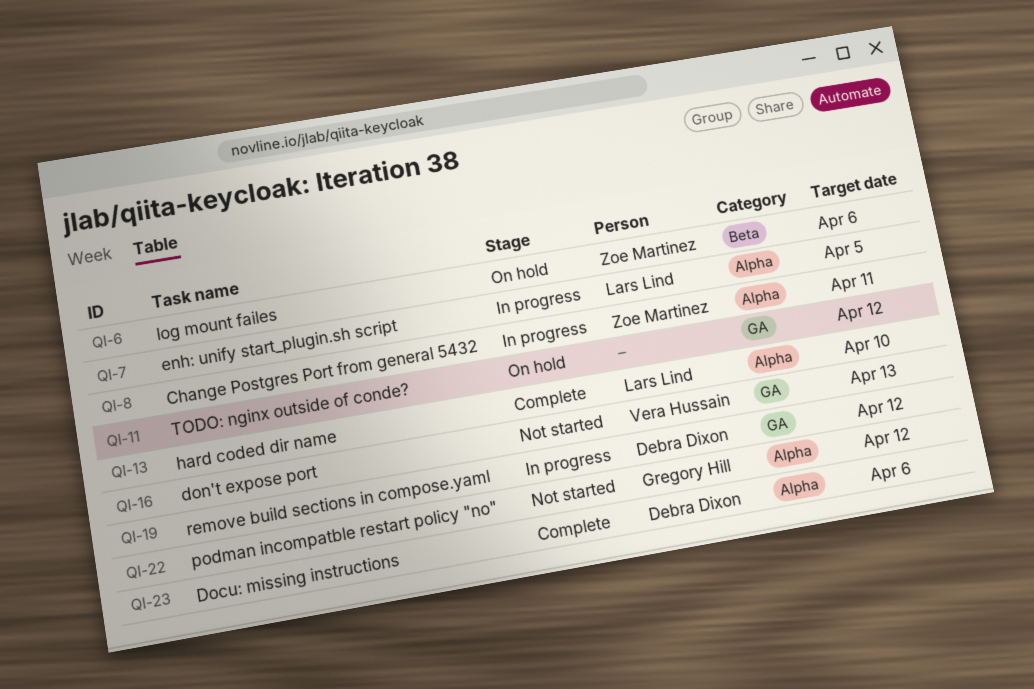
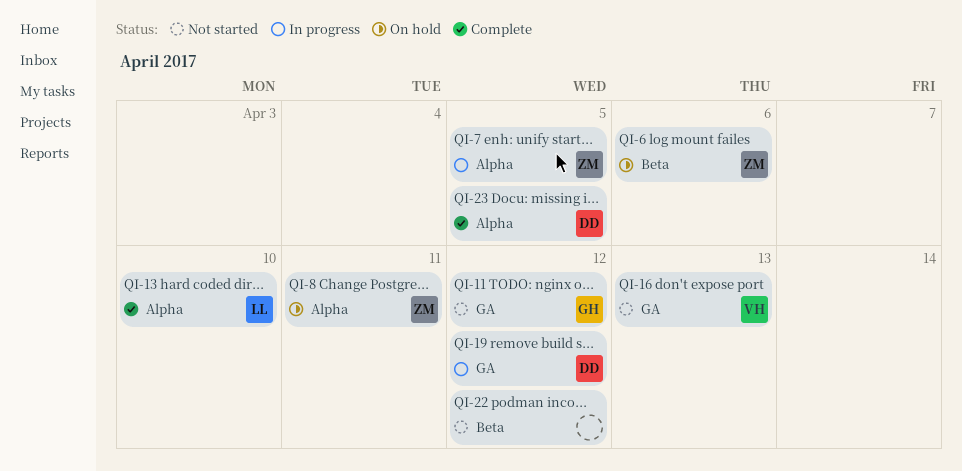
QI-7, owner: Lars Lind -> Zoe Martinez
QI-8, status: In progress -> On hold
QI-11, status: On hold -> Not started
QI-11, owner: none -> Gregory Hill
QI-22, owner: Gregory Hill -> none
QI-22, label: Alpha -> Beta
QI-23, due: Apr 6 -> Apr 5

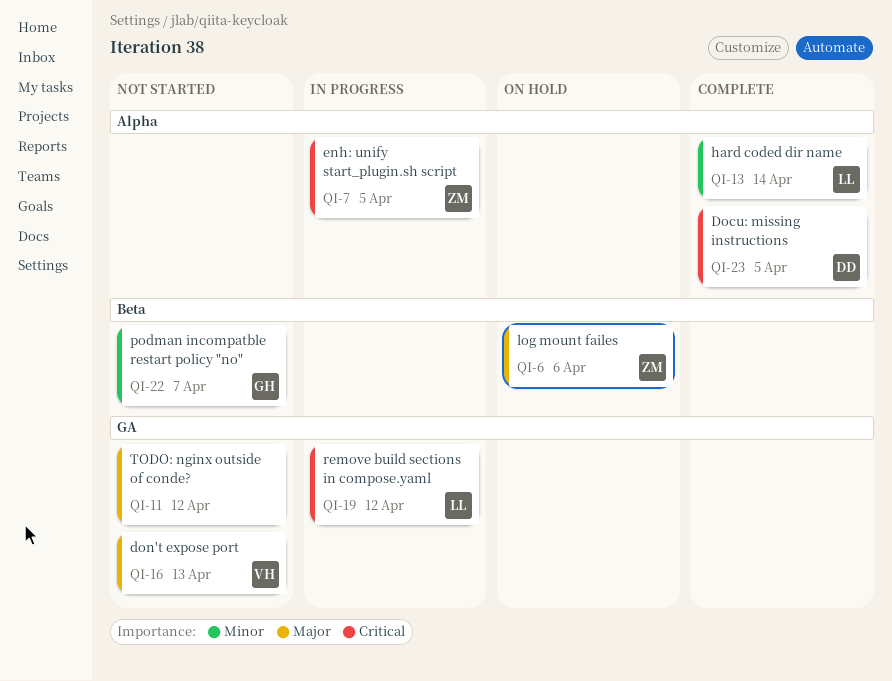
QI-8: present -> none
QI-11, owner: GH -> none
QI-13, due: Apr 10 -> Apr 14
QI-19, owner: DD -> LL
QI-22, owner: none -> GH
QI-22, due: Apr 12 -> Apr 7

